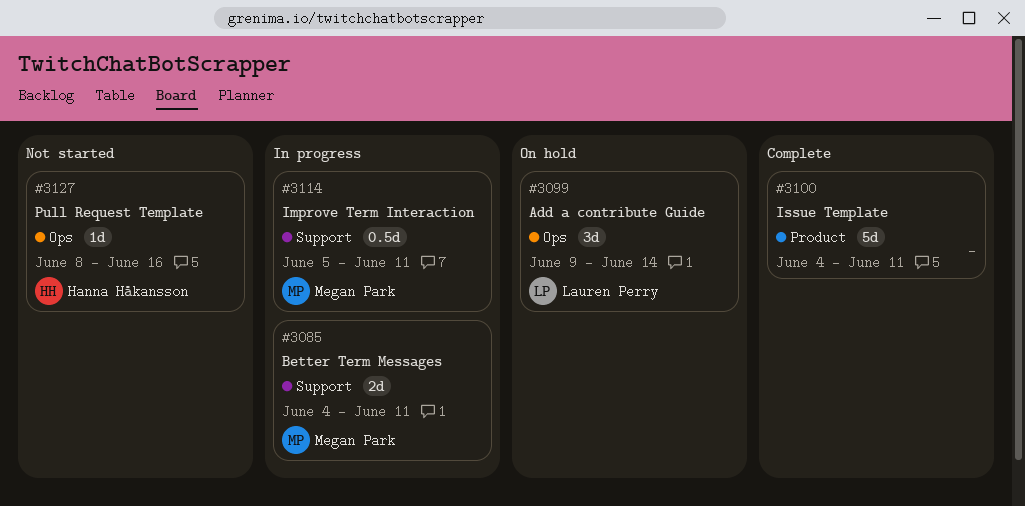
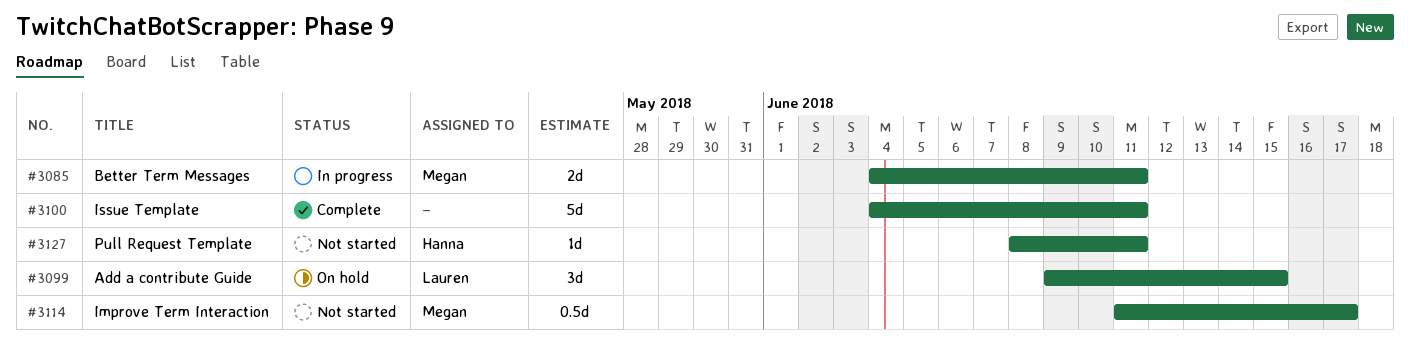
#3099, due: Jun 14 -> Jun 15
#3114, status: In progress -> Not started
#3114, start: Jun 5 -> Jun 11
#3114, due: Jun 11 -> Jun 17
#3127, due: Jun 16 -> Jun 11

